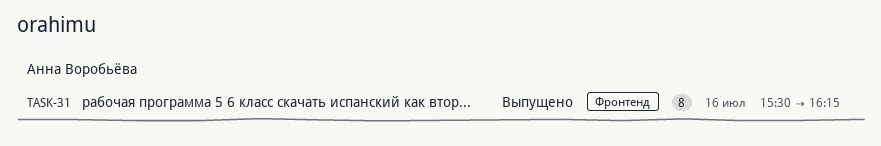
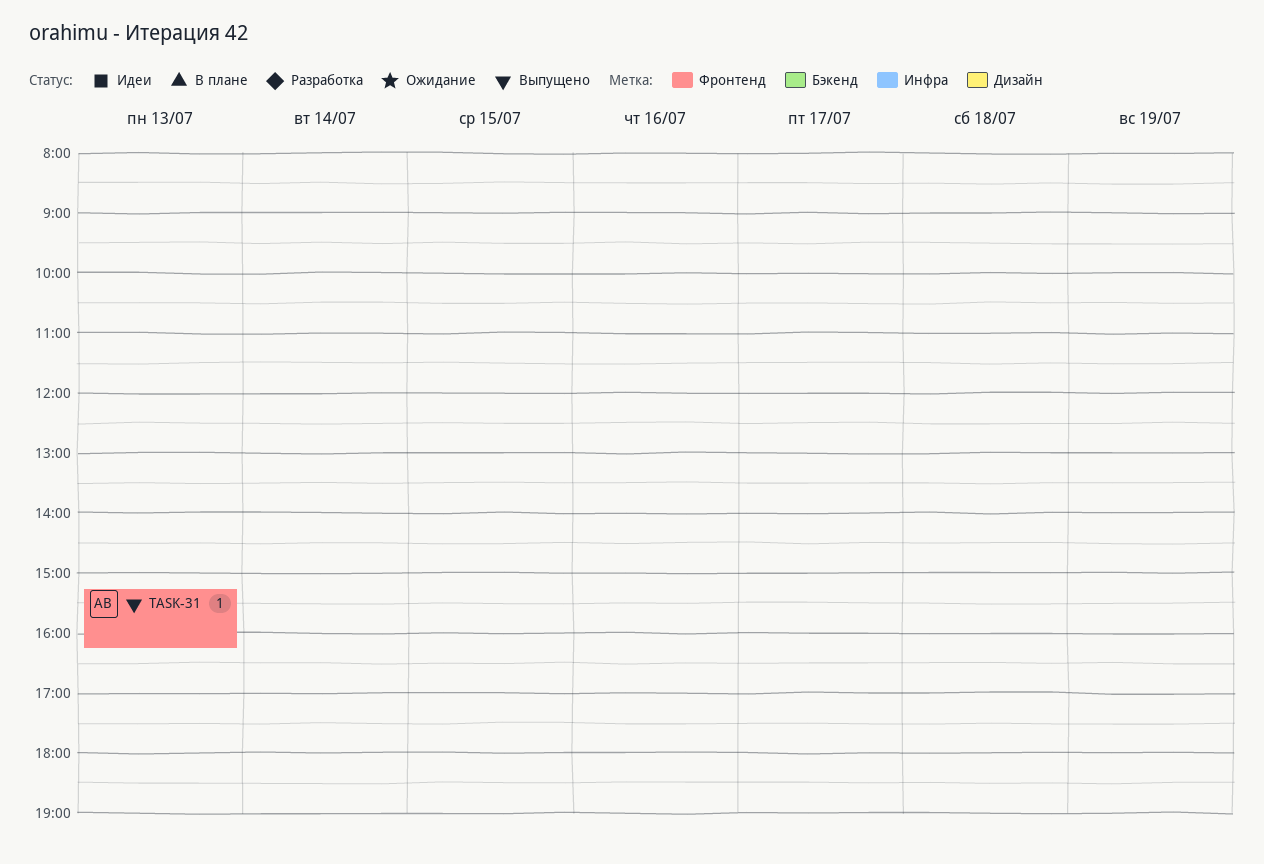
TASK-31, estimate: 8 -> 1
TASK-31, day: Jul 16 -> Jul 13
TASK-31, begins: 15:30 -> 15:15

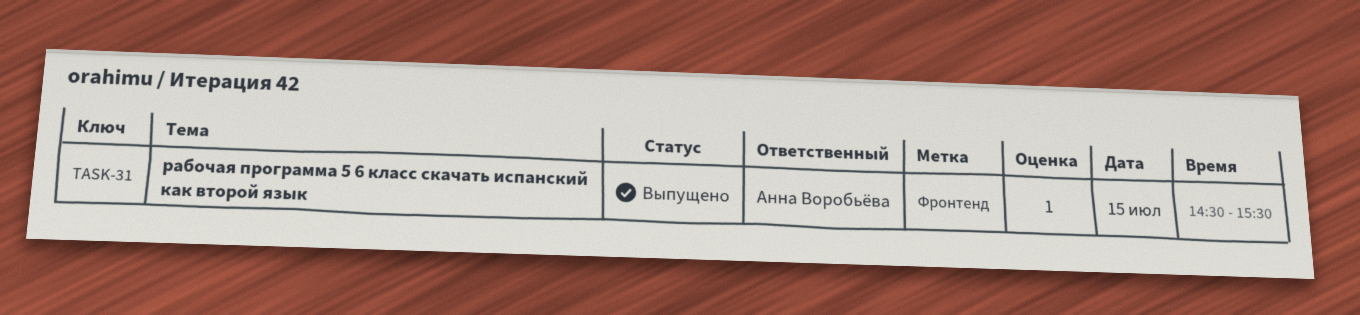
TASK-31, day: Jul 13 -> Jul 15
TASK-31, begins: 15:15 -> 14:30
TASK-31, ends: 16:15 -> 15:30

